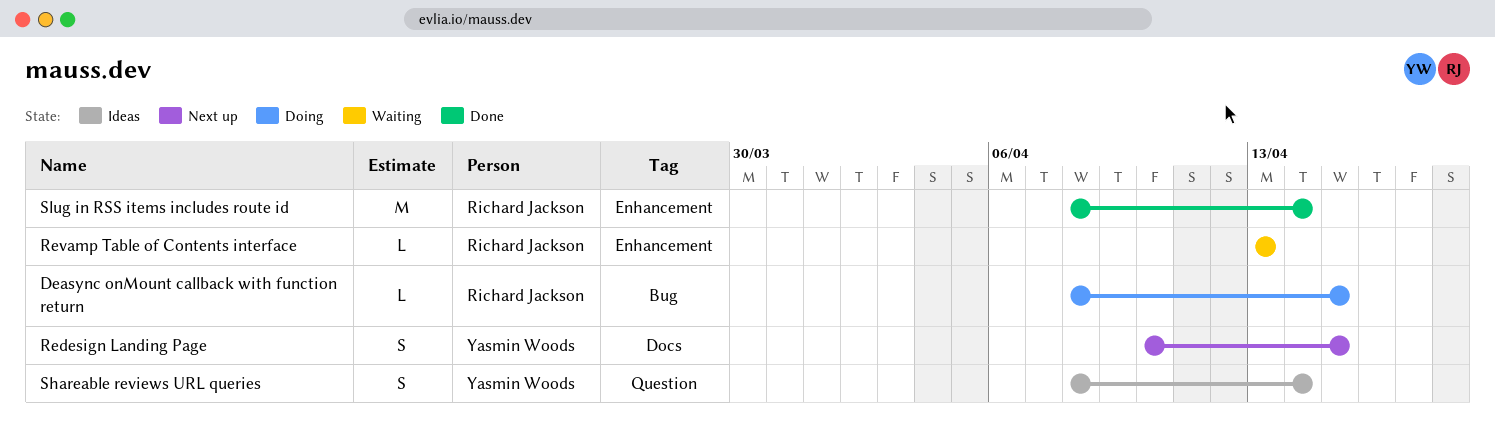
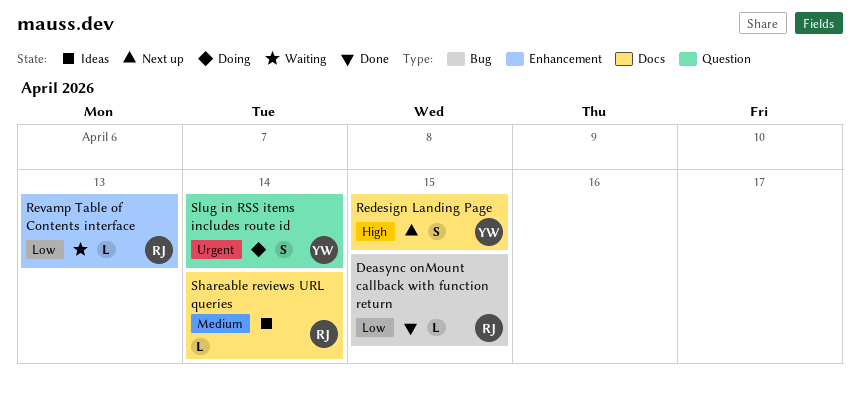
Deasync onMount callback with function return, status: Doing -> Done
Shareable reviews URL queries, owner: Yasmin Woods -> Richard Jackson
Shareable reviews URL queries, label: Question -> Docs
Shareable reviews URL queries, estimate: S -> L
Slug in RSS items includes route id, status: Done -> Doing
Slug in RSS items includes route id, owner: Richard Jackson -> Yasmin Woods
Slug in RSS items includes route id, label: Enhancement -> Question
Slug in RSS items includes route id, estimate: M -> S

